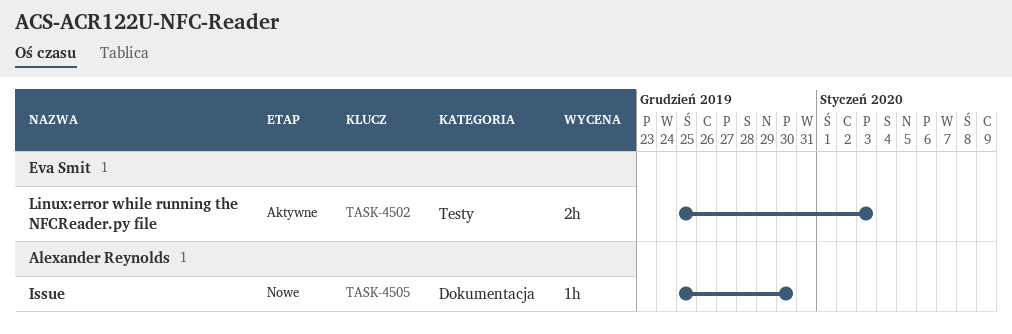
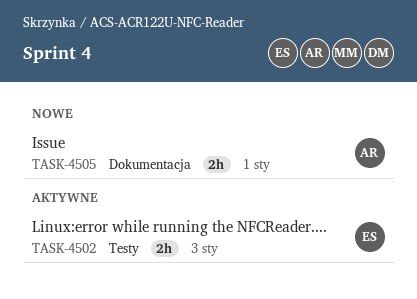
TASK-4505, estimate: 1h -> 2h
TASK-4505, due: Dec 30 -> Jan 1

